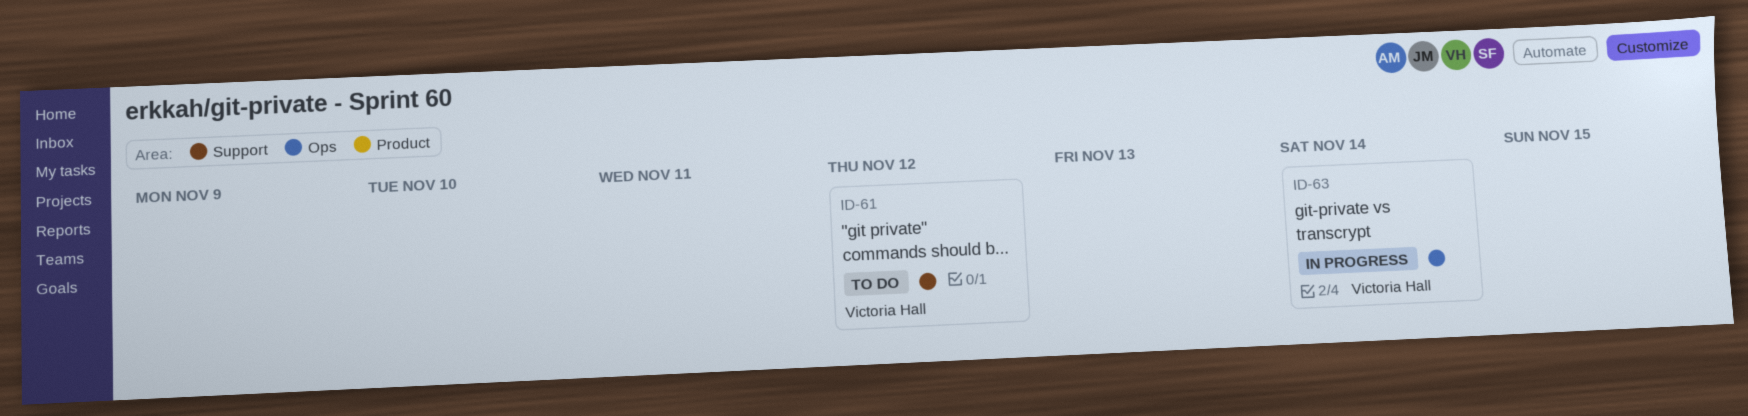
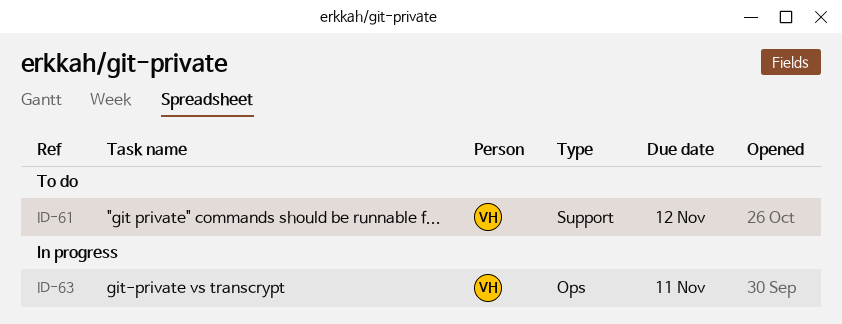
ID-63, due: Nov 14 -> Nov 11

